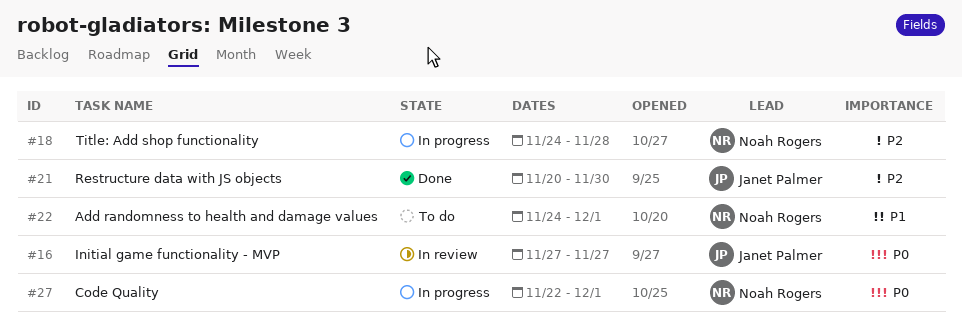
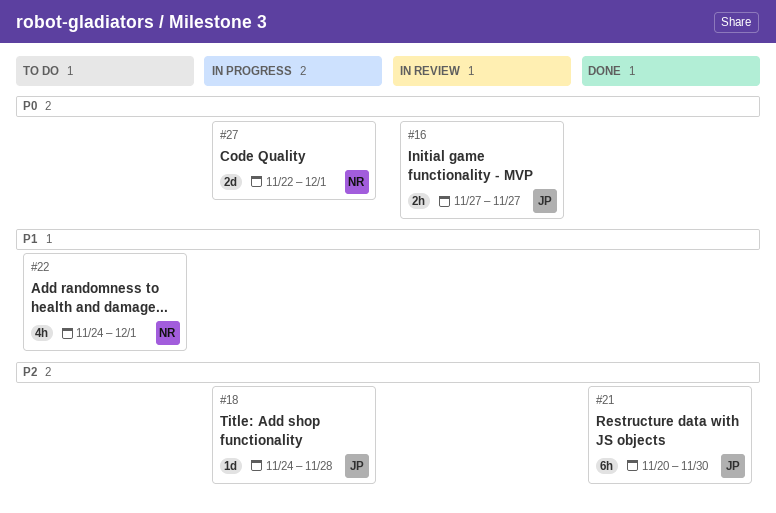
#18, owner: Noah Rogers -> Janet Palmer

